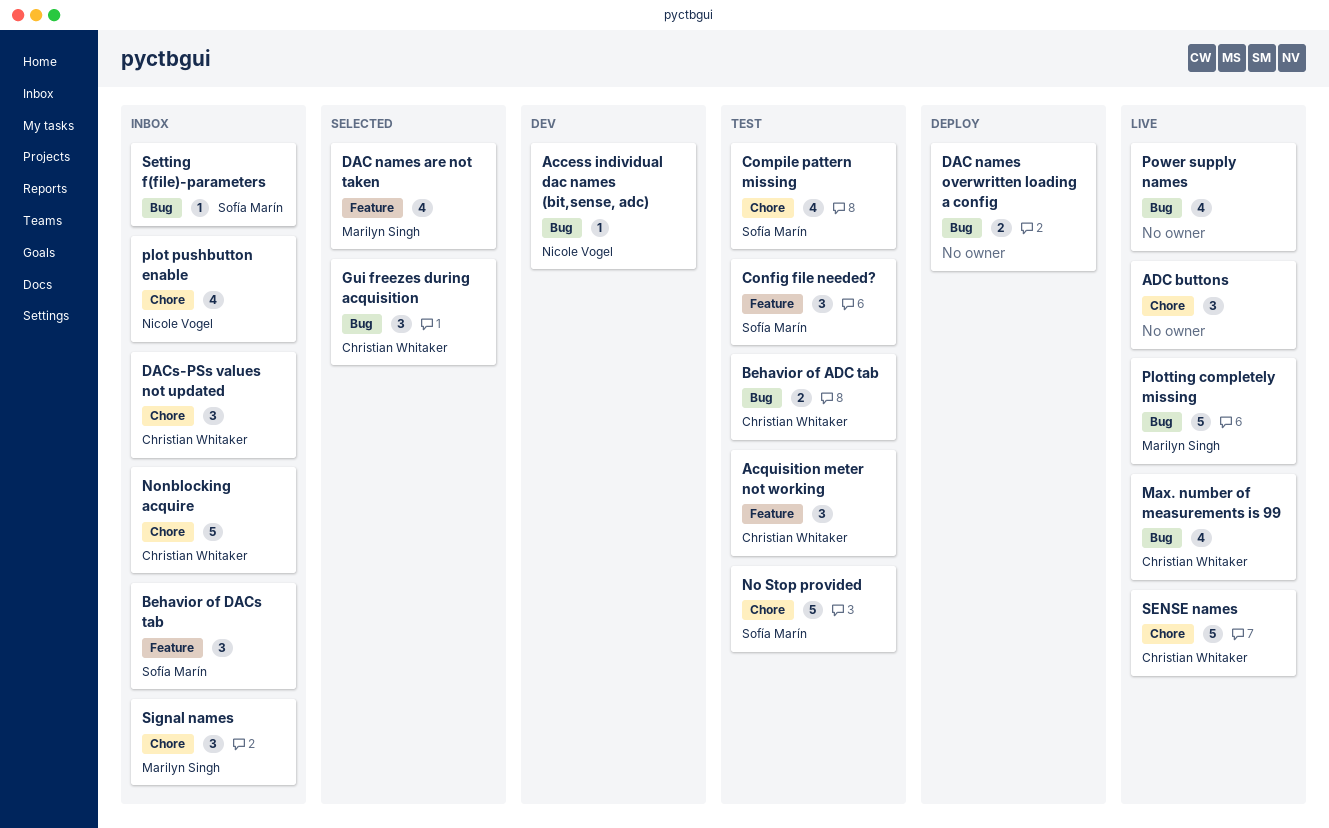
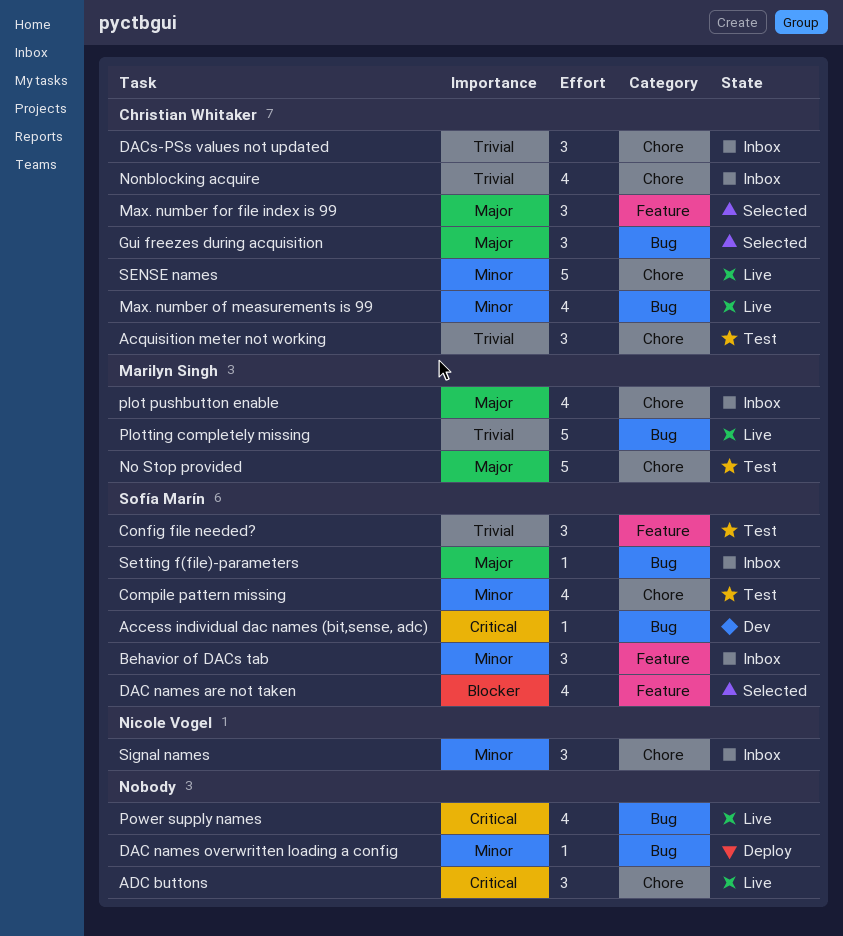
Access individual dac names (bit,sense, adc), owner: Nicole Vogel -> Sofía Marín
Acquisition meter not working, label: Feature -> Chore
Behavior of ADC tab: present -> none
DAC names are not taken, owner: Marilyn Singh -> Sofía Marín
DAC names overwritten loading a config, estimate: 2 -> 1
Max. number for file index is 99: none -> present
No Stop provided, owner: Sofía Marín -> Marilyn Singh
Nonblocking acquire, estimate: 5 -> 4
plot pushbutton enable, owner: Nicole Vogel -> Marilyn Singh
Signal names, owner: Marilyn Singh -> Nicole Vogel

